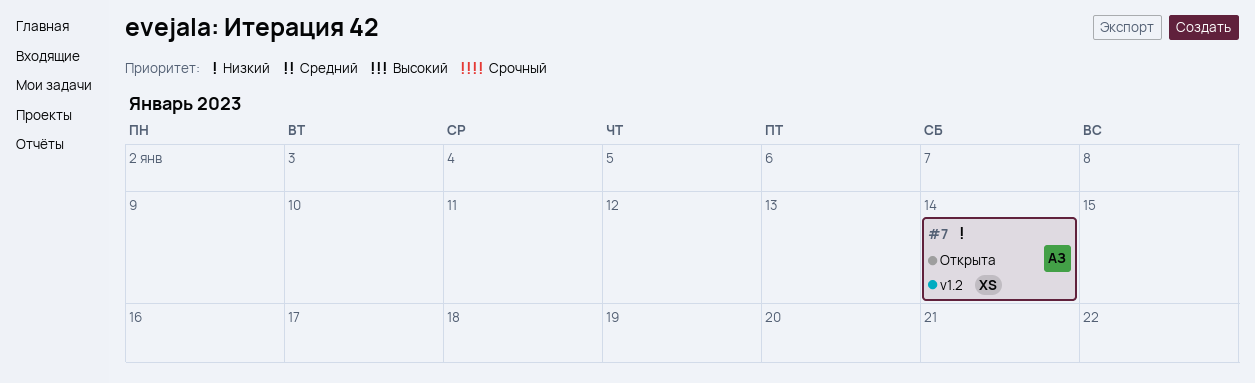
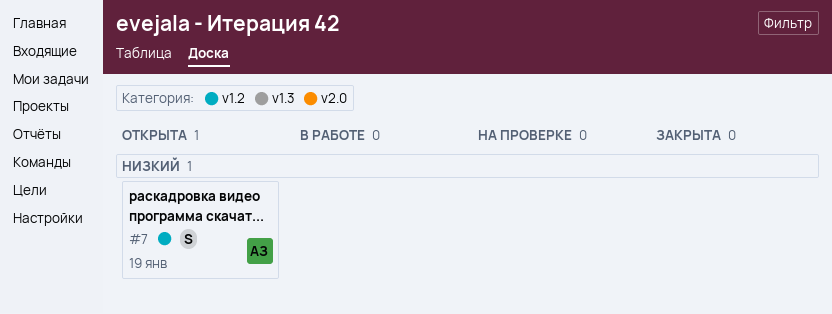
#7, estimate: XS -> S
#7, due: Jan 14 -> Jan 19

